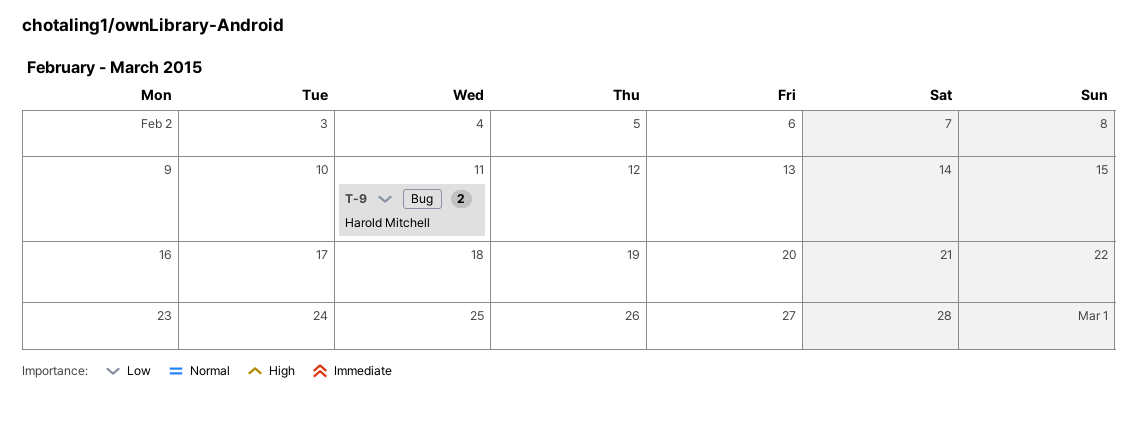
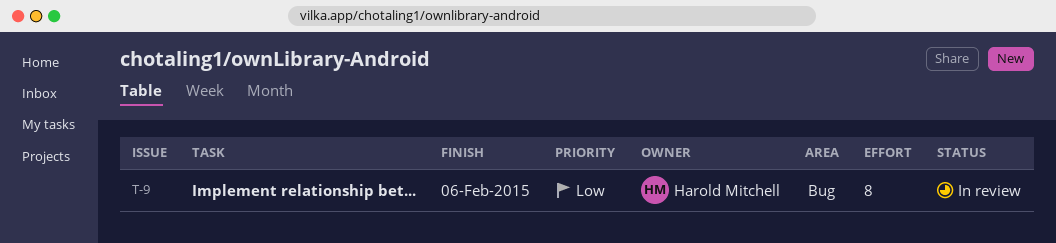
T-9, estimate: 2 -> 8
T-9, due: Feb 11 -> Feb 6

